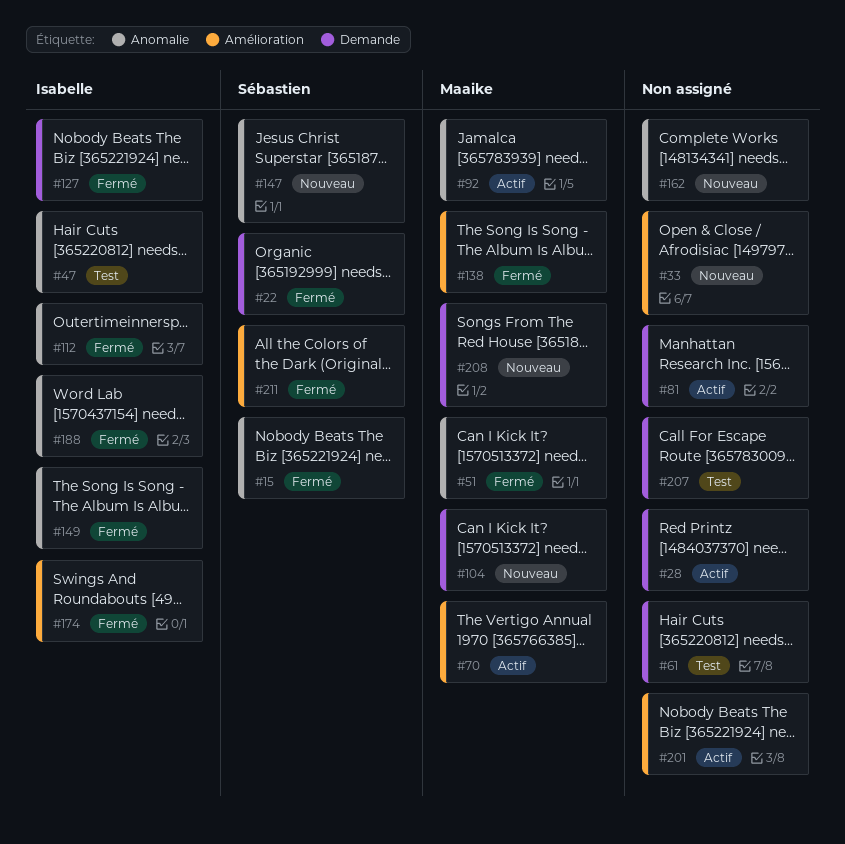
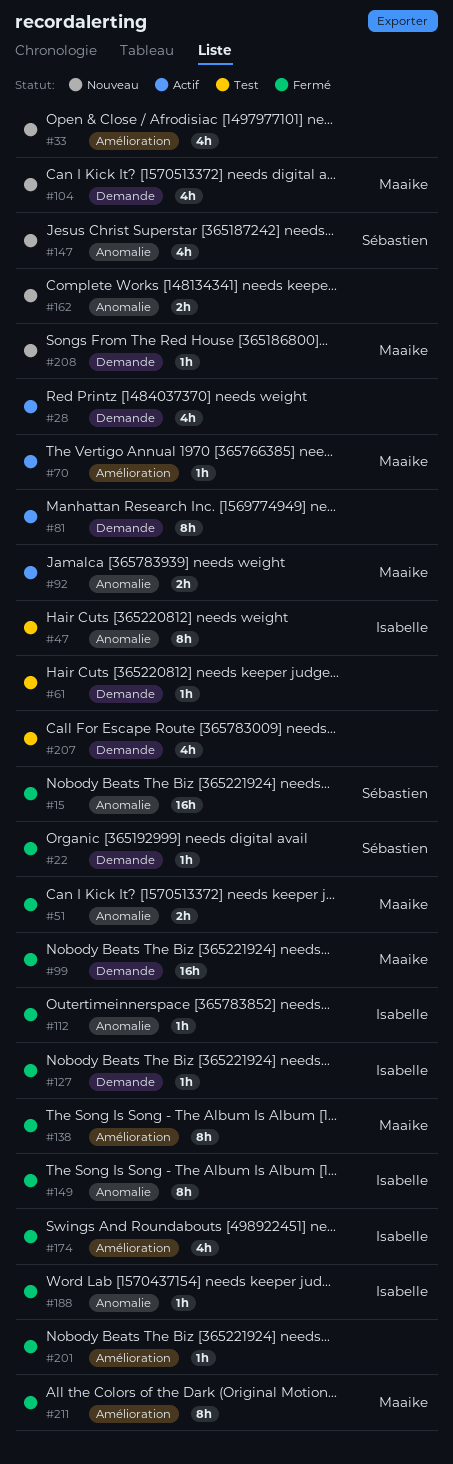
#99: none -> present
#201, status: Actif -> Fermé
#211, owner: Sébastien -> Maaike

